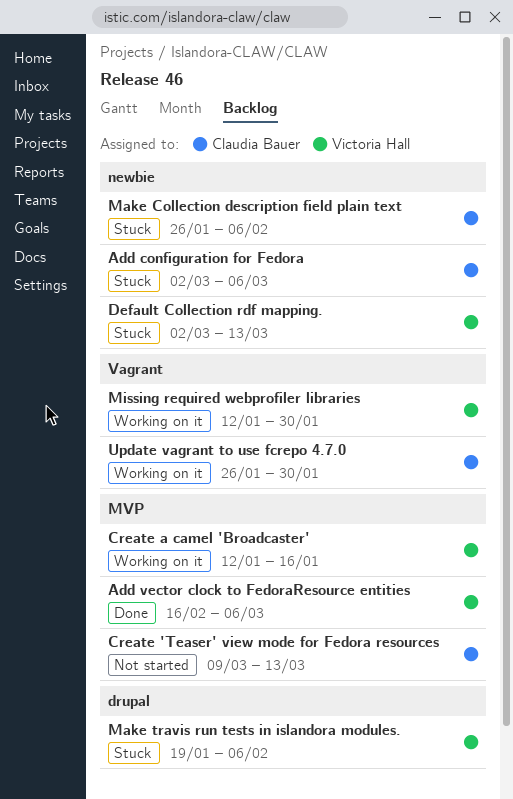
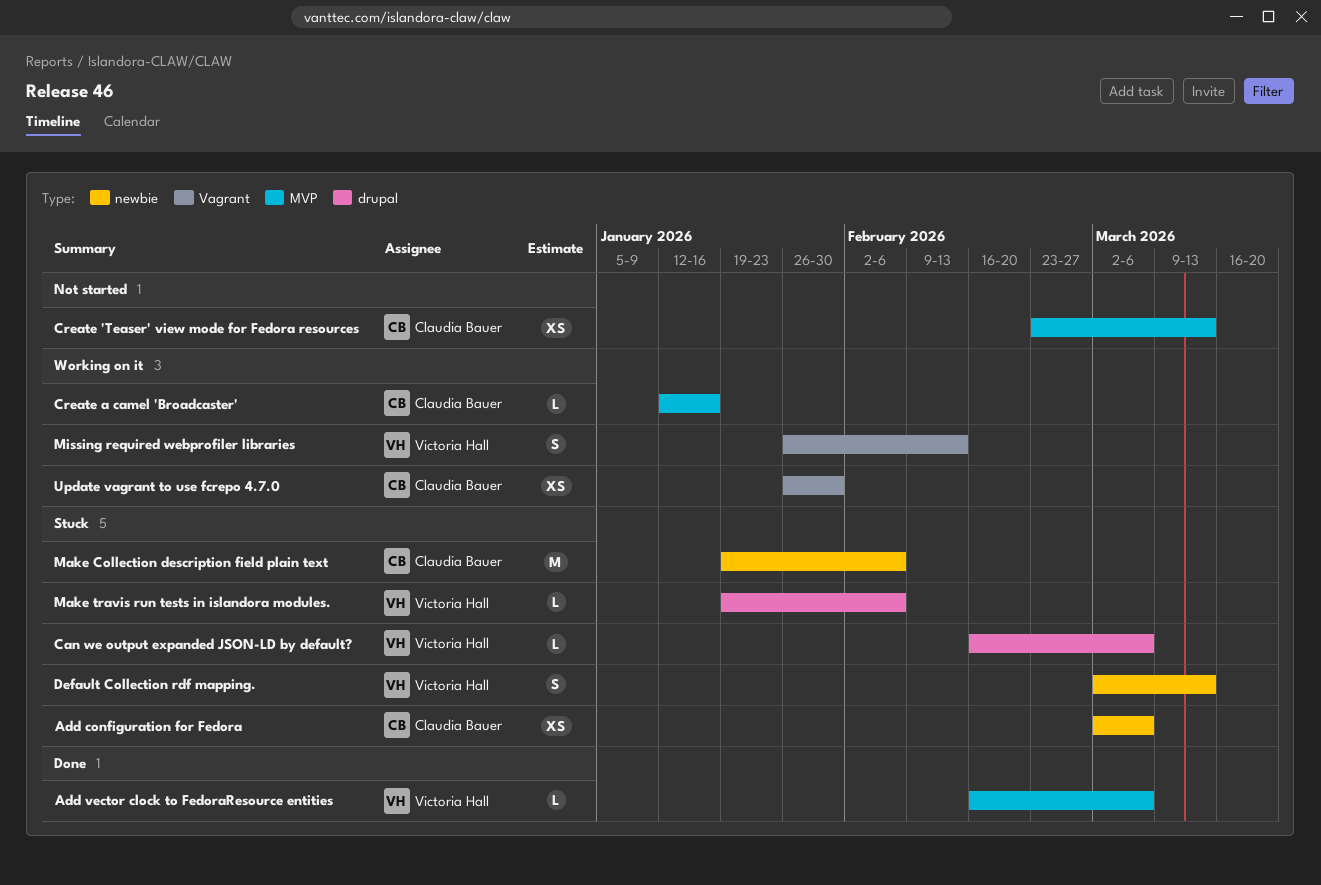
Can we output expanded JSON-LD by default?: none -> present
Create 'Teaser' view mode for Fedora resources, start: Mar 9 -> Feb 23
Create a camel 'Broadcaster', owner: Victoria Hall -> Claudia Bauer
Make Collection description field plain text, start: Jan 26 -> Jan 19
Missing required webprofiler libraries, start: Jan 12 -> Jan 26
Missing required webprofiler libraries, due: Jan 30 -> Feb 13

